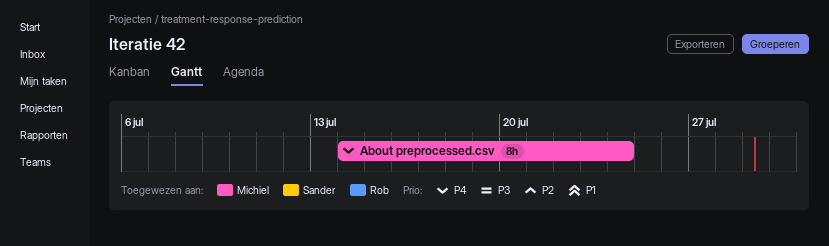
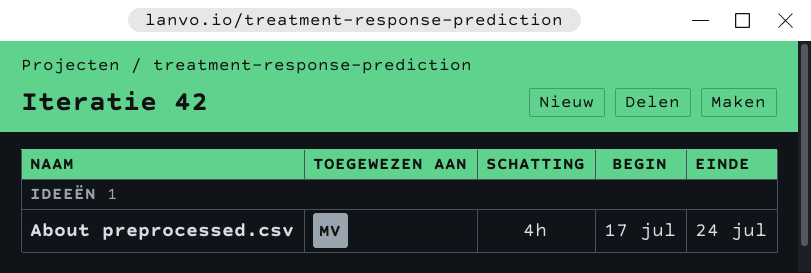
About preprocessed.csv, estimate: 8h -> 4h
About preprocessed.csv, start: Jul 14 -> Jul 17

